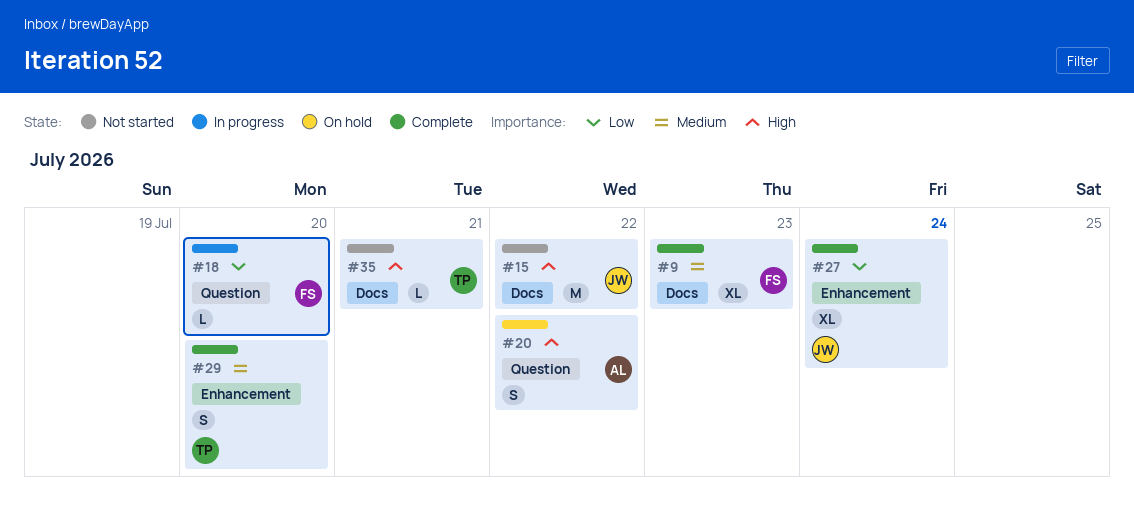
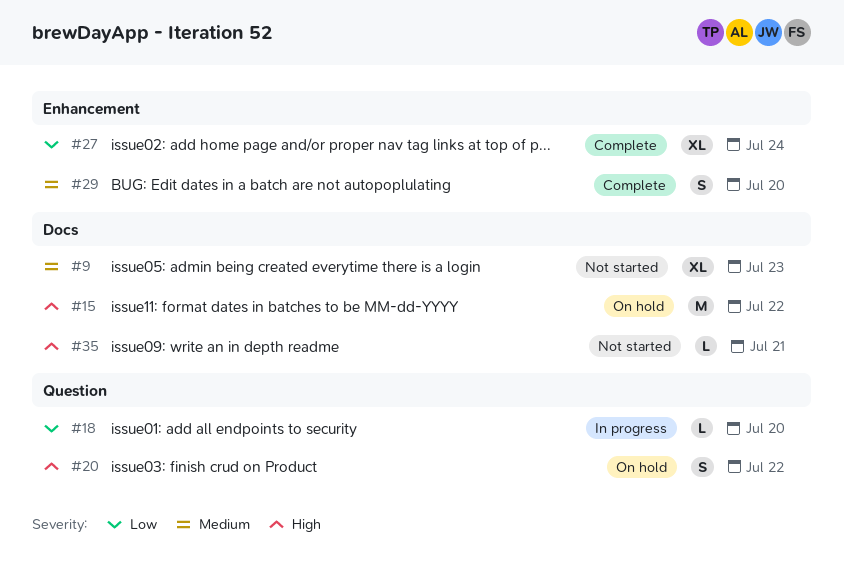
#9, status: Complete -> Not started
#15, status: Not started -> On hold

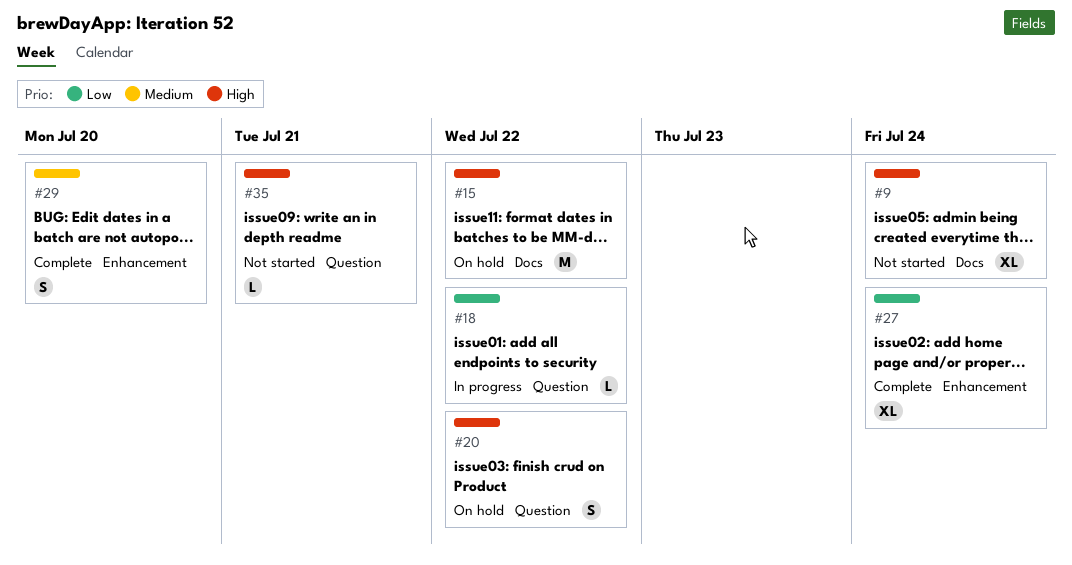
#9, priority: Medium -> High
#9, due: Jul 23 -> Jul 24
#18, due: Jul 20 -> Jul 22
#35, label: Docs -> Question

